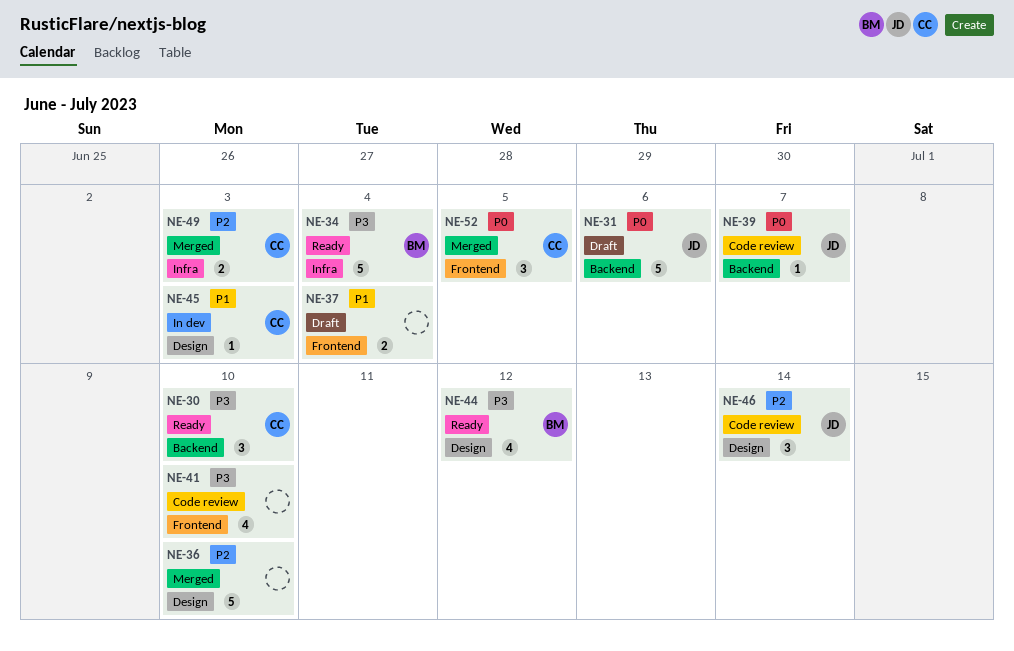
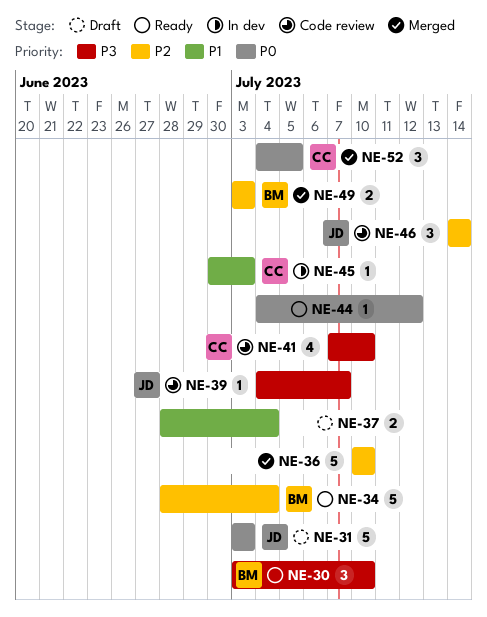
NE-30, owner: CC -> BM
NE-31, due: Jul 6 -> Jul 3
NE-34, priority: P3 -> P2
NE-39, priority: P0 -> P3
NE-41, owner: none -> CC
NE-44, owner: BM -> none
NE-44, priority: P3 -> P0
NE-44, estimate: 4 -> 1
NE-49, owner: CC -> BM

